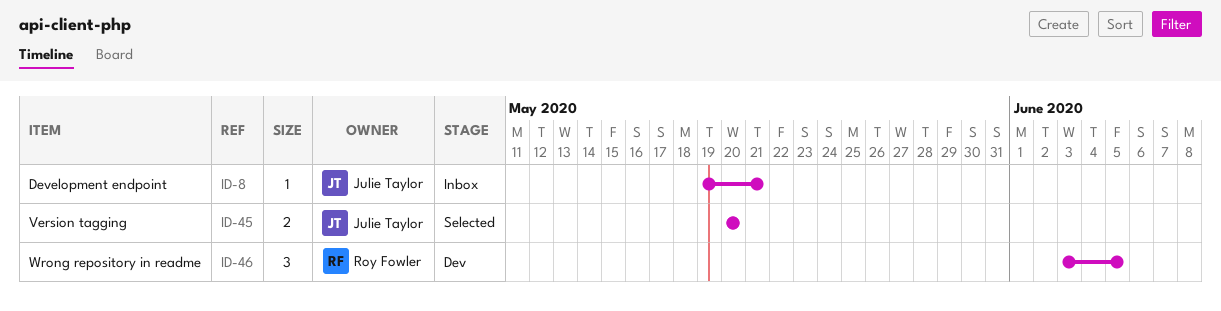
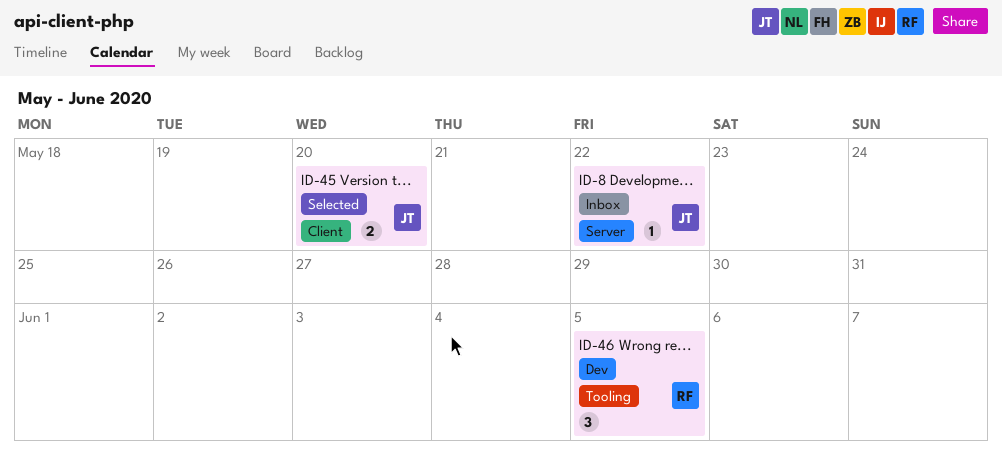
ID-8, due: May 21 -> May 22

